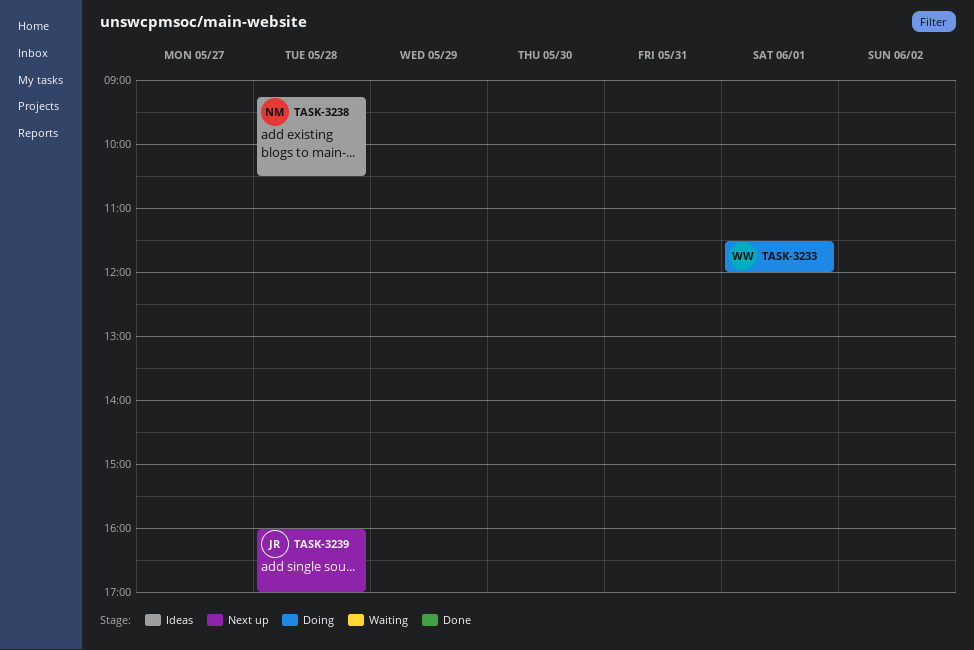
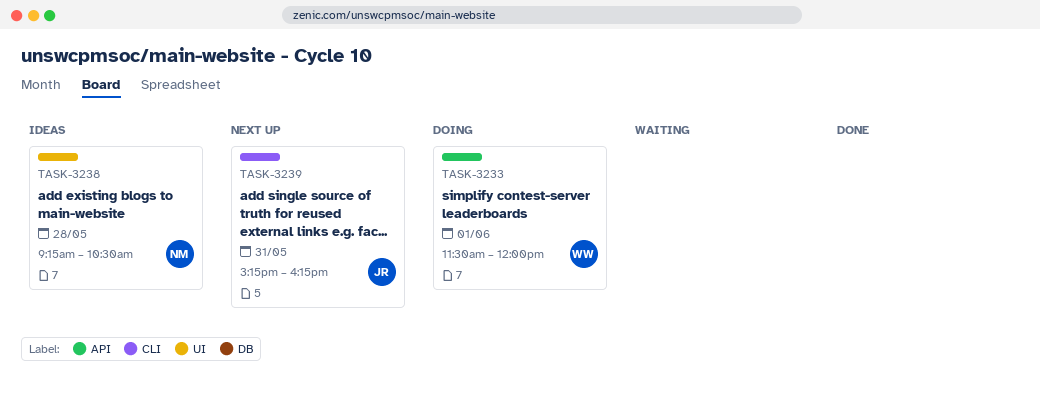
TASK-3239, day: May 28 -> May 31
TASK-3239, begins: 16:00 -> 15:15
TASK-3239, ends: 17:00 -> 16:15

